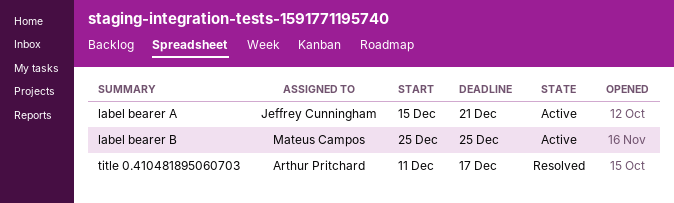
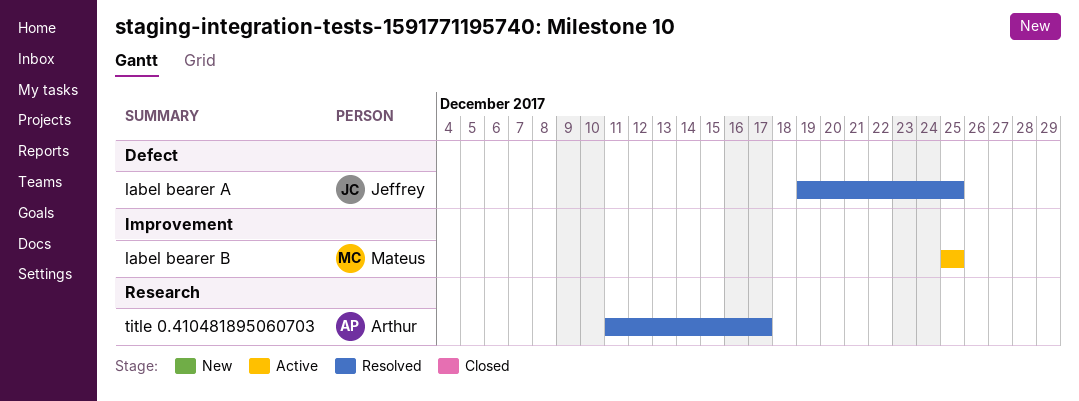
label bearer A, status: Active -> Resolved
label bearer A, start: Dec 15 -> Dec 19
label bearer A, due: Dec 21 -> Dec 25

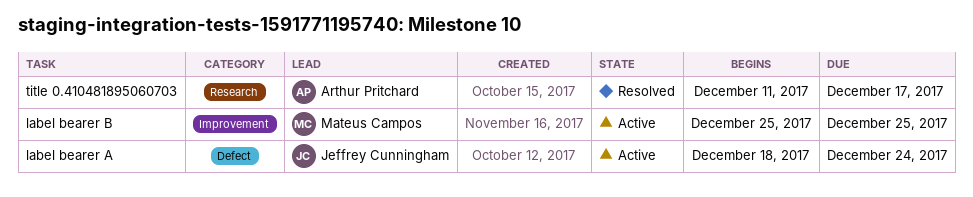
label bearer A, status: Resolved -> Active
label bearer A, start: Dec 19 -> Dec 18
label bearer A, due: Dec 25 -> Dec 24

